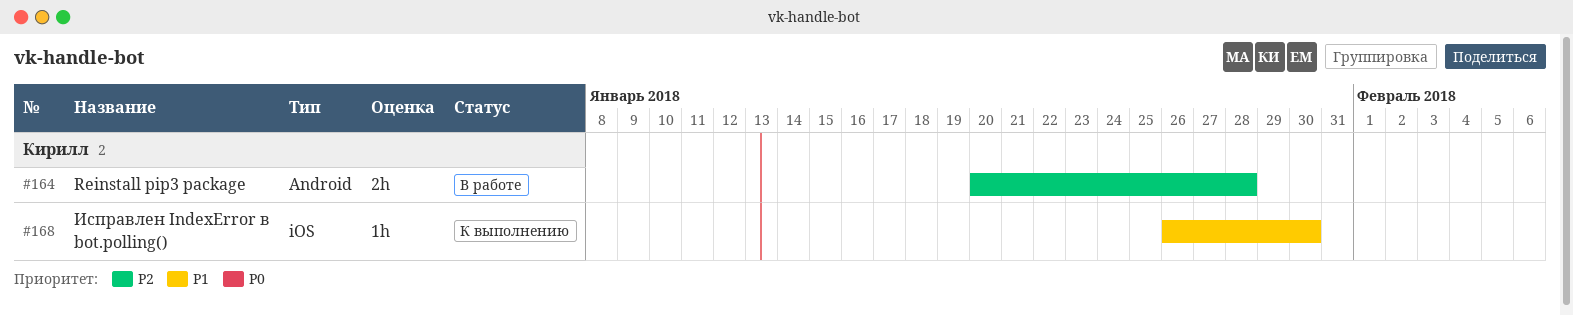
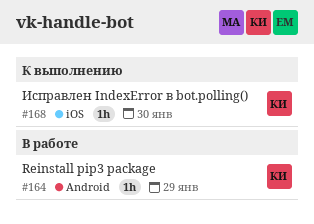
#164, estimate: 2h -> 1h
#164, due: Jan 28 -> Jan 29

